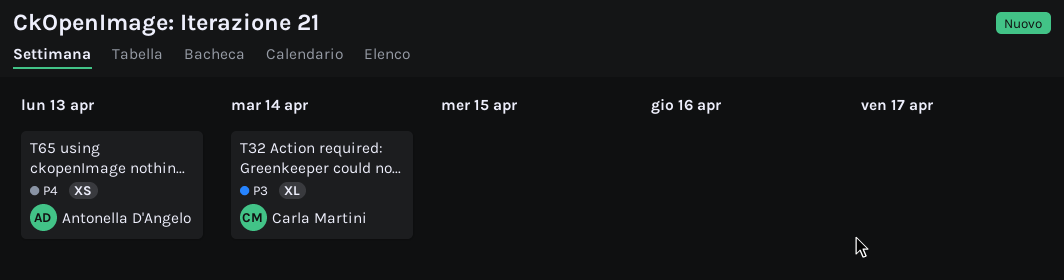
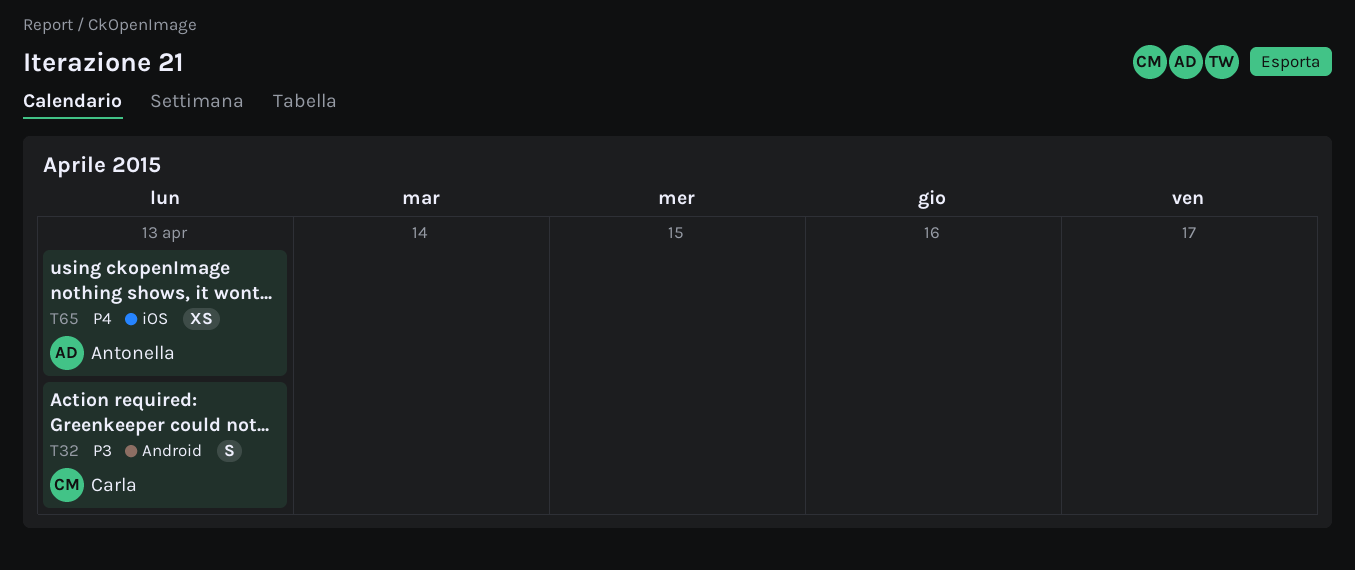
T32, estimate: XL -> S
T32, due: Apr 14 -> Apr 13

